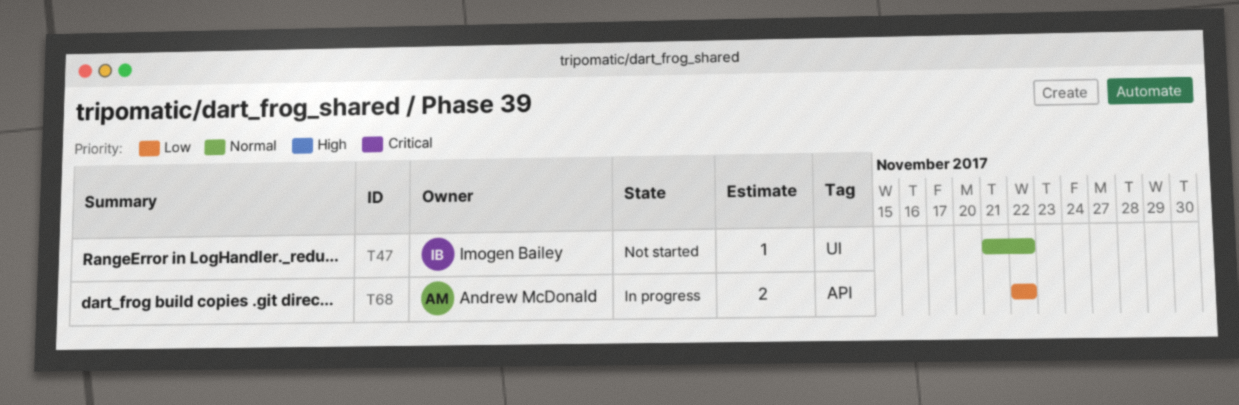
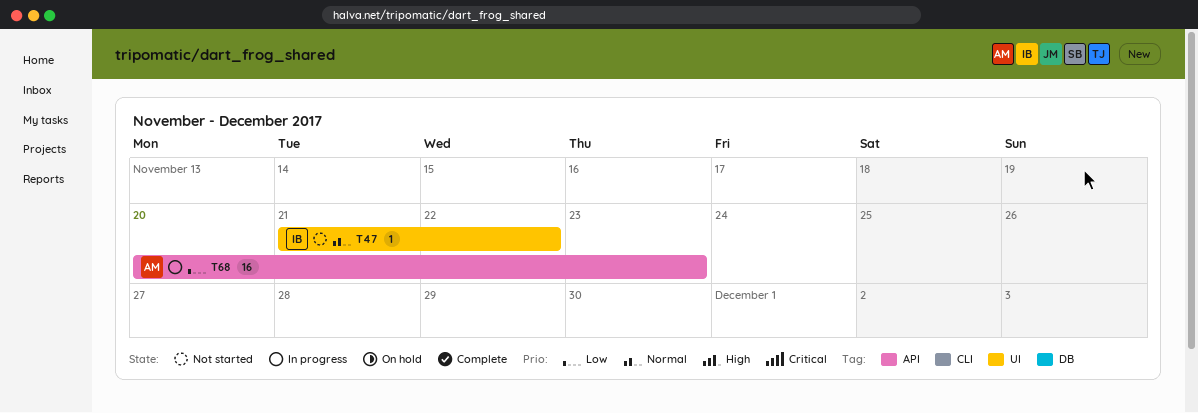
T68, estimate: 2 -> 16
T68, start: Nov 22 -> Nov 20
T68, due: Nov 22 -> Nov 23

